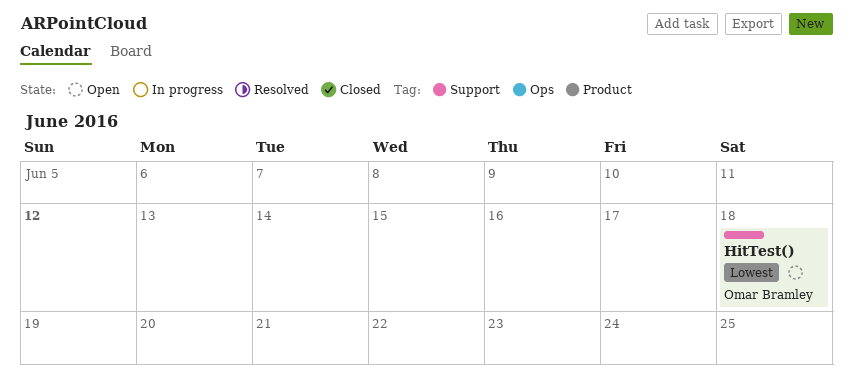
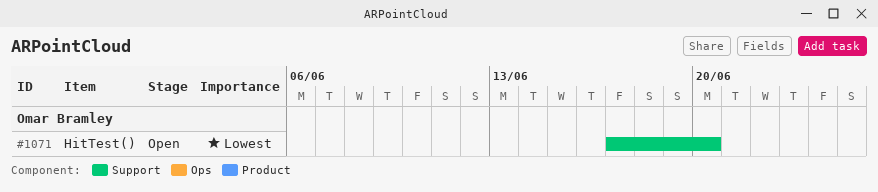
HitTest(), due: Jun 18 -> Jun 20

